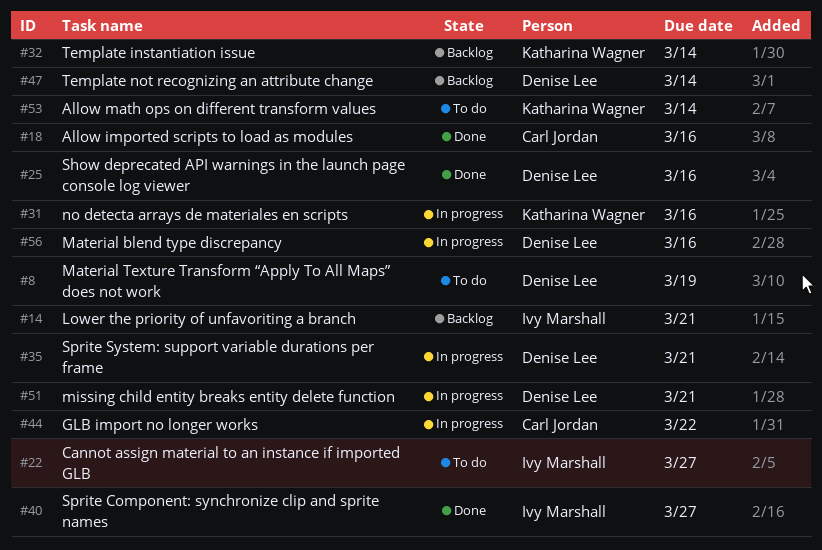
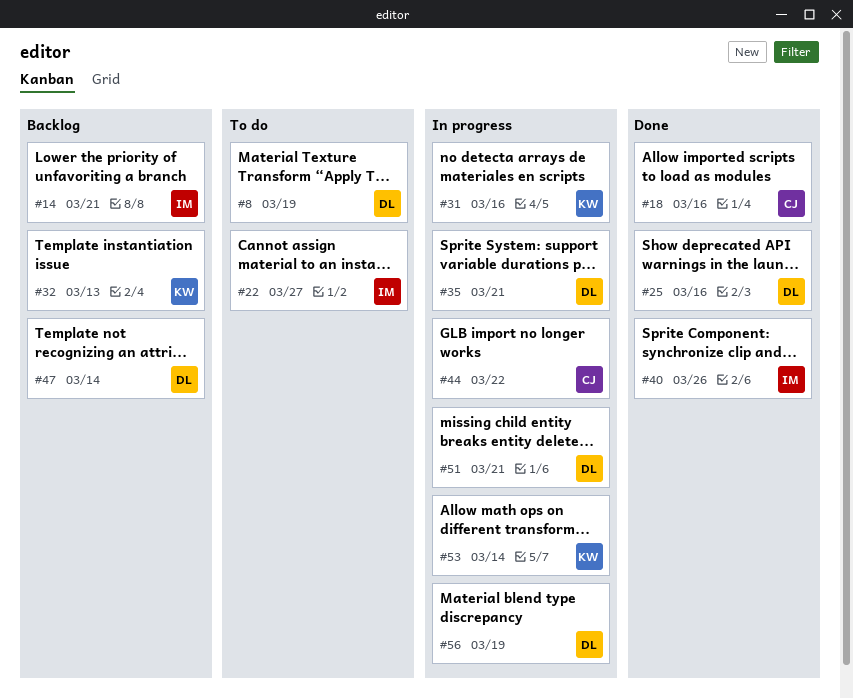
#32, due: Mar 14 -> Mar 13
#40, due: Mar 27 -> Mar 26
#53, status: To do -> In progress
#56, due: Mar 16 -> Mar 19

